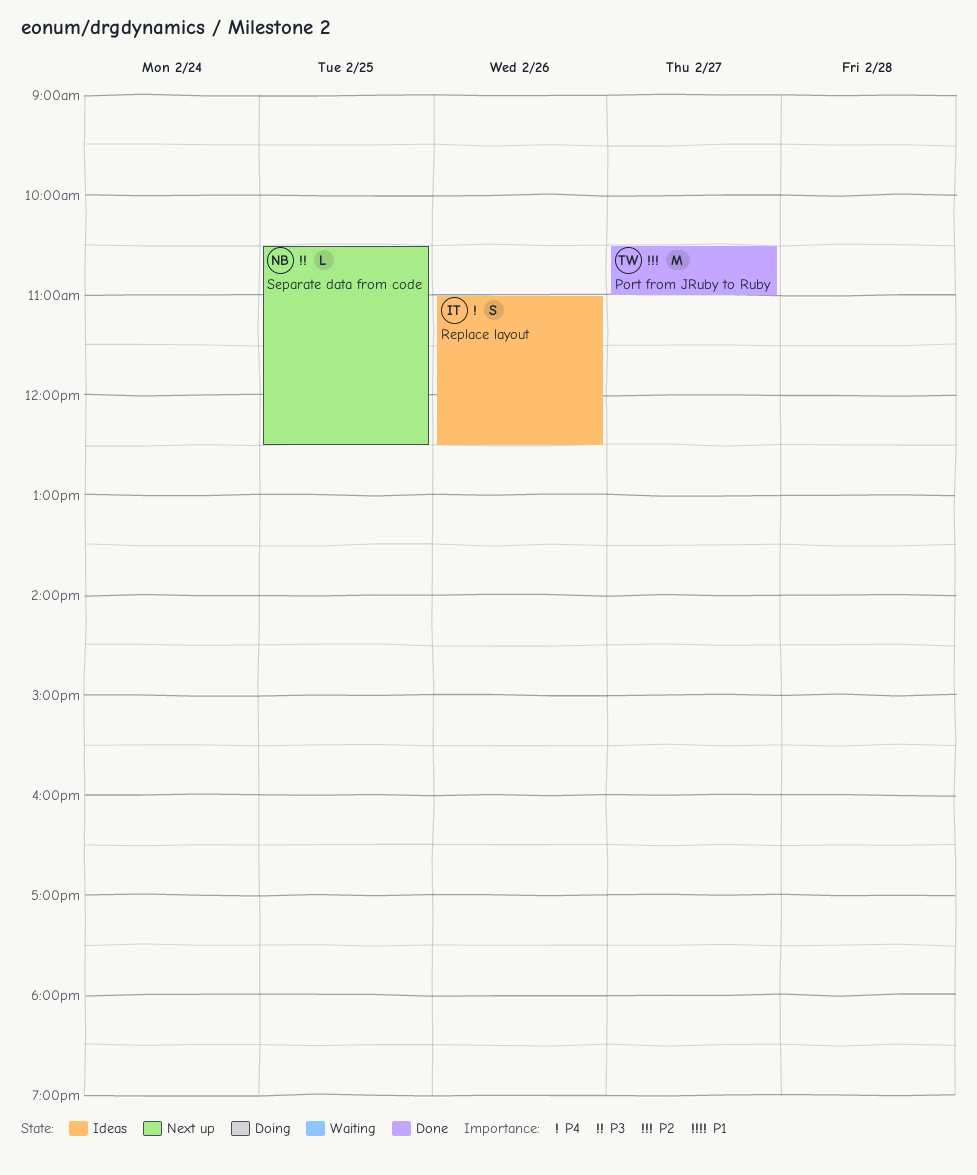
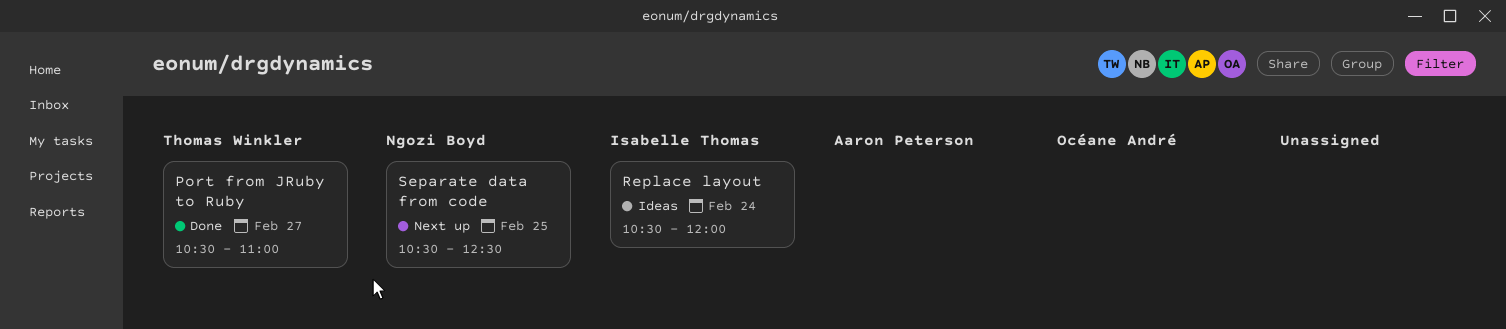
Replace layout, day: Feb 26 -> Feb 24
Replace layout, begins: 11:00 -> 10:30
Replace layout, ends: 12:30 -> 12:00

